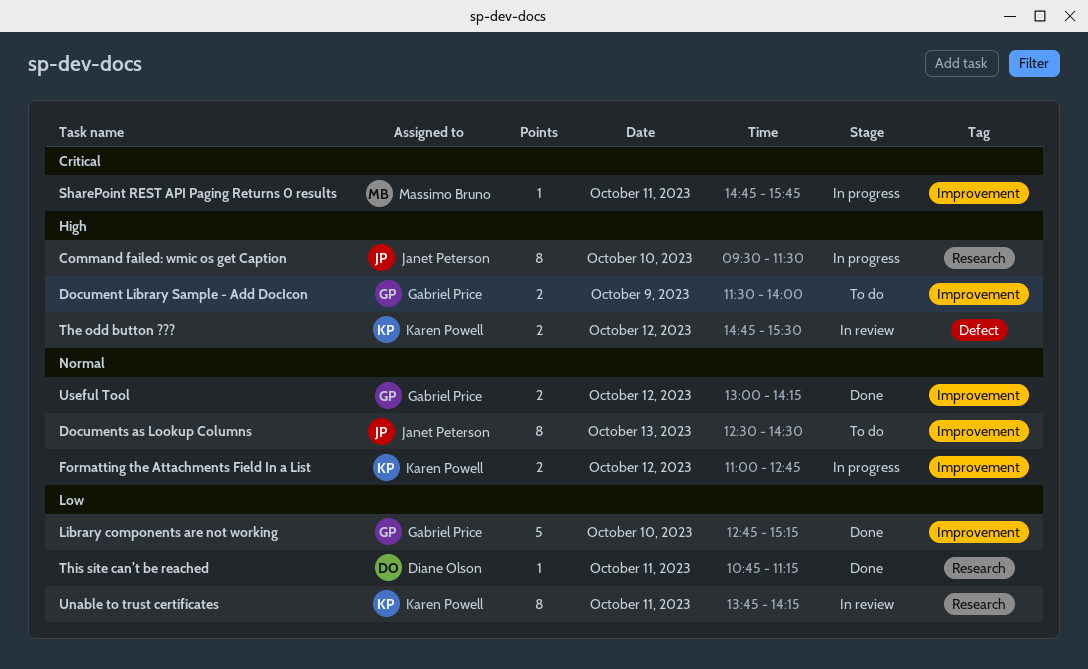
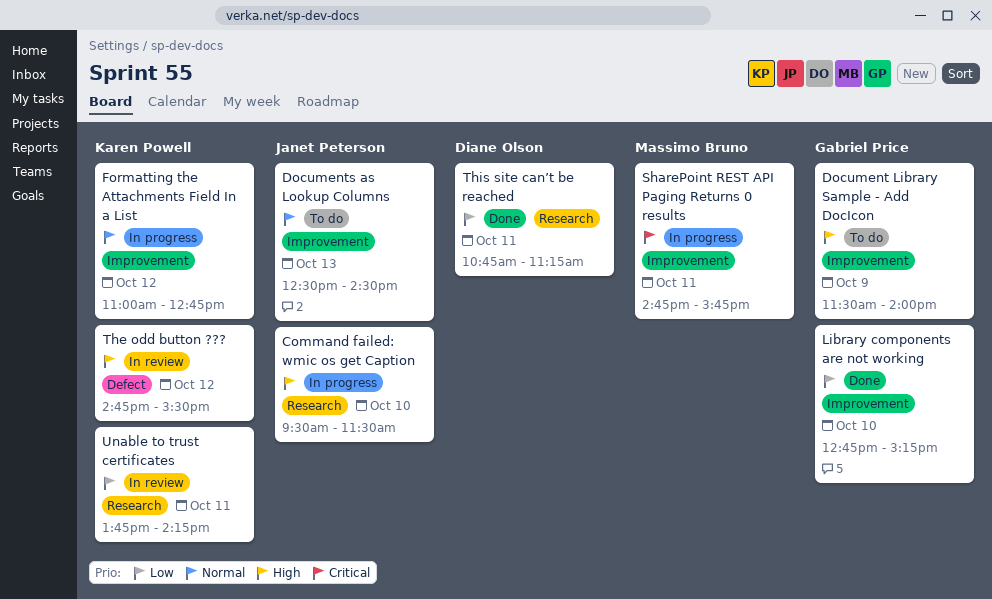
Useful Tool: present -> none

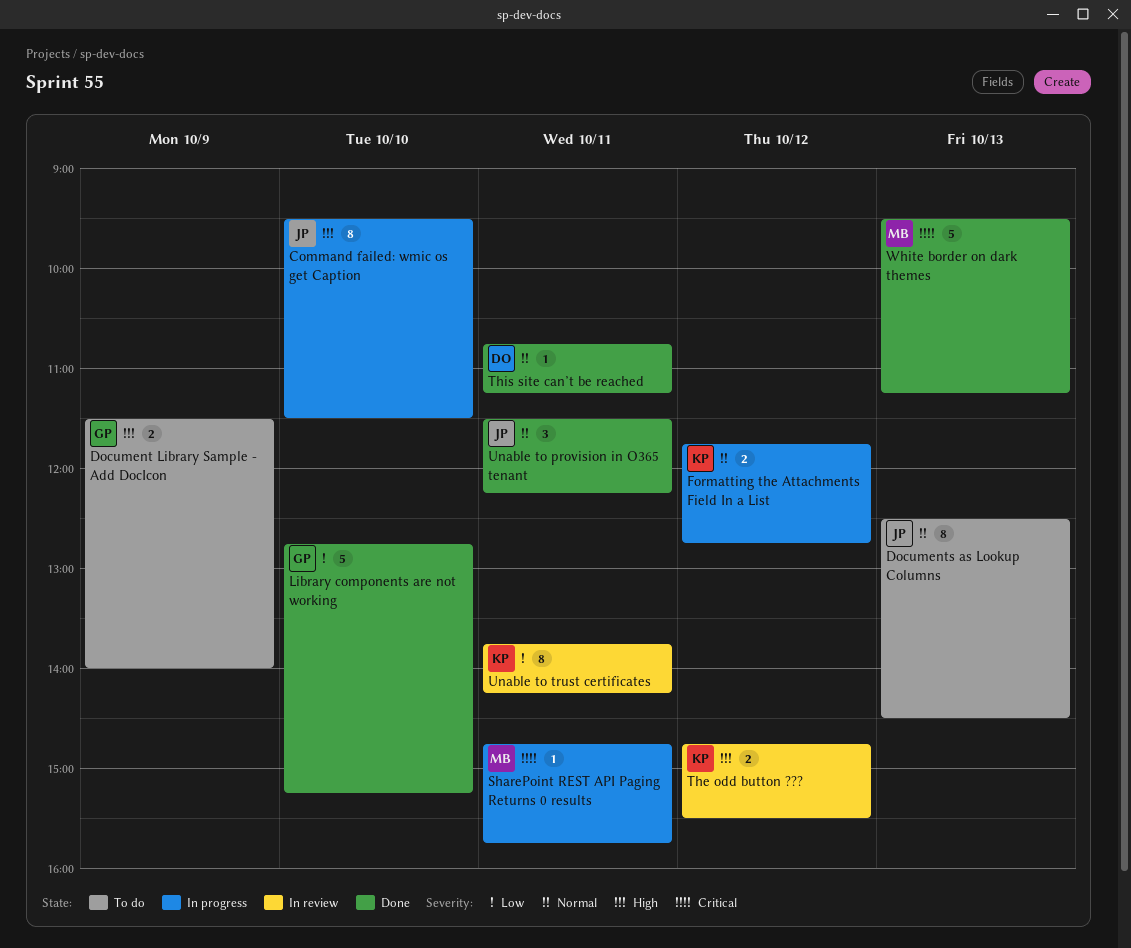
Formatting the Attachments Field In a List, begins: 11:00 -> 11:45
This site can’t be reached, priority: Low -> Normal
Unable to provision in O365 tenant: none -> present
White border on dark themes: none -> present

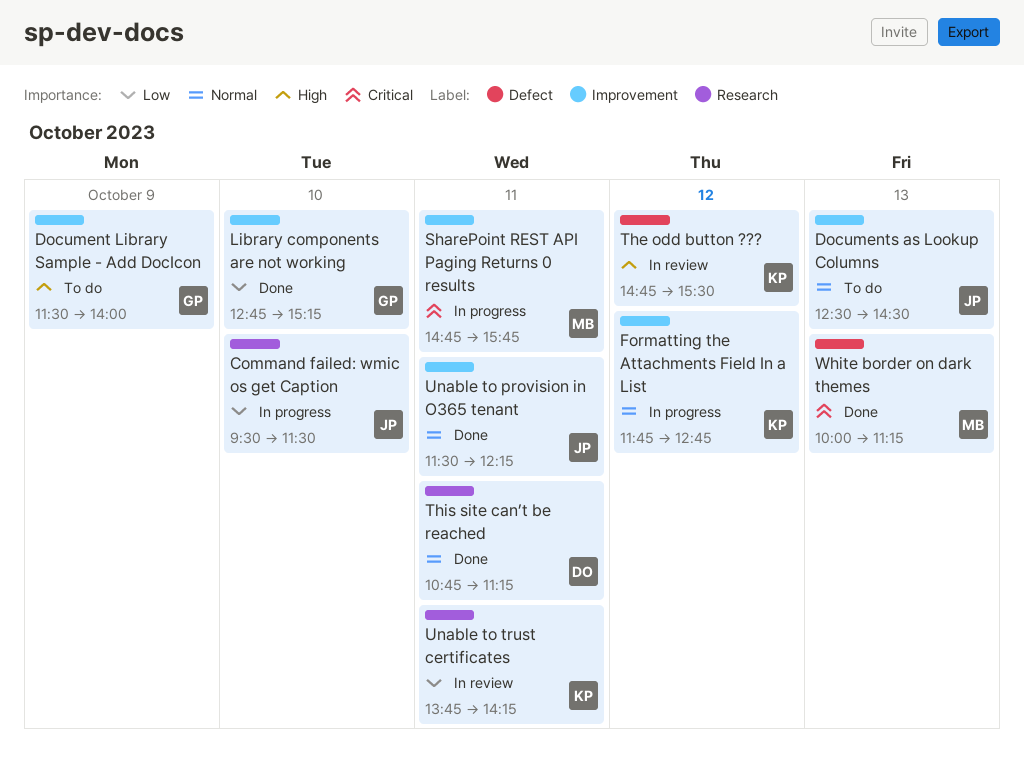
Command failed: wmic os get Caption, priority: High -> Low
White border on dark themes, begins: 09:30 -> 10:00

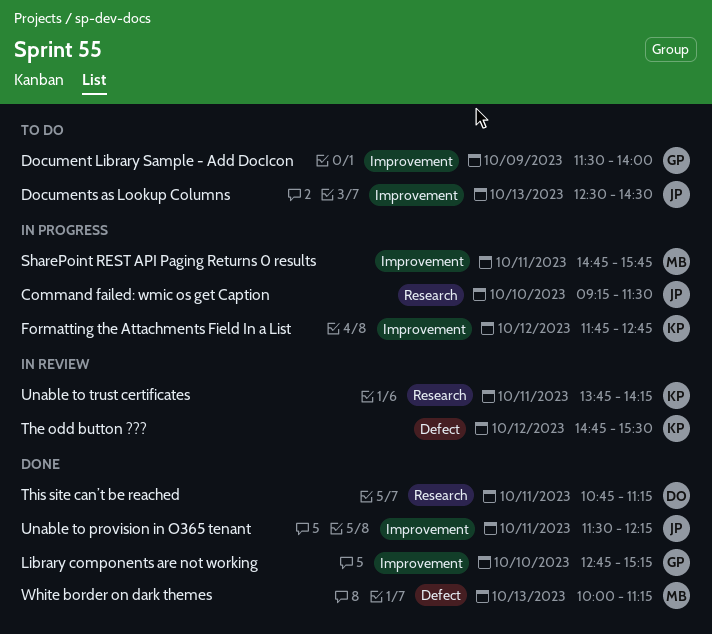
Command failed: wmic os get Caption, begins: 09:30 -> 09:15

